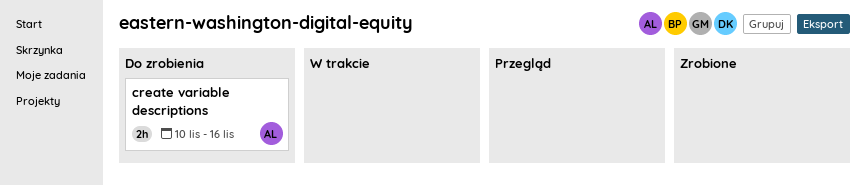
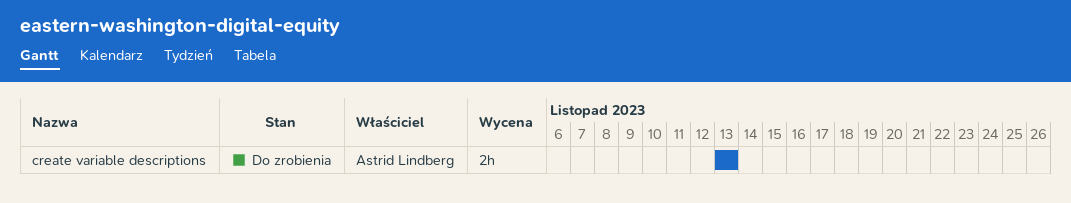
create variable descriptions, start: Nov 10 -> Nov 13
create variable descriptions, due: Nov 16 -> Nov 13

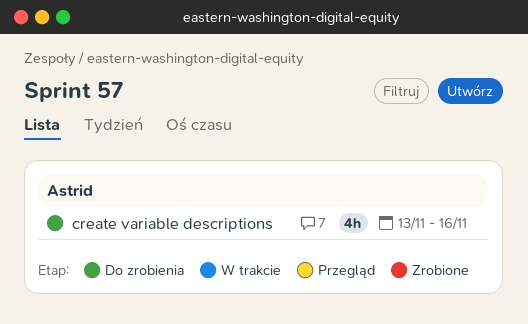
create variable descriptions, estimate: 2h -> 4h
create variable descriptions, due: Nov 13 -> Nov 16

